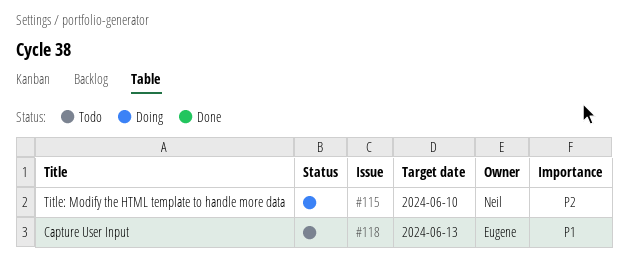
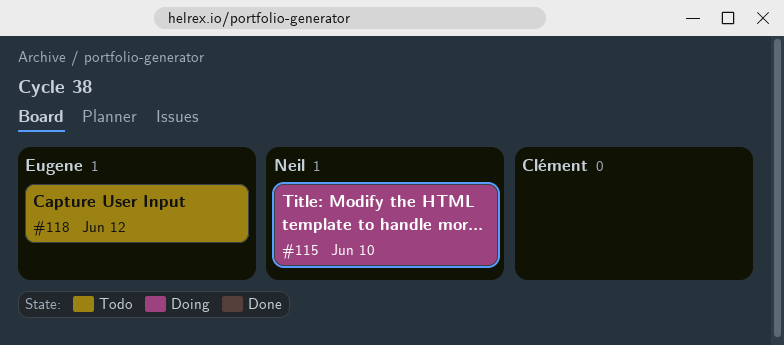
#118, due: Jun 13 -> Jun 12

